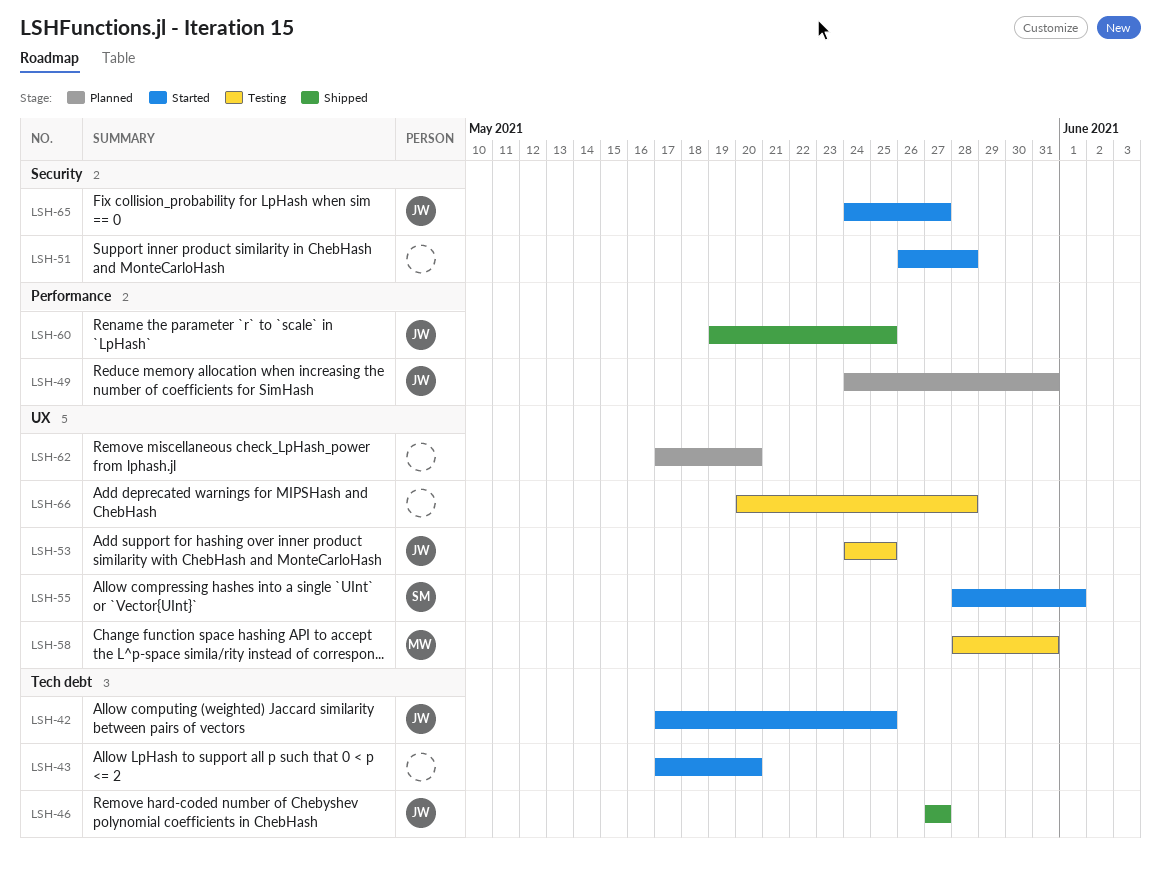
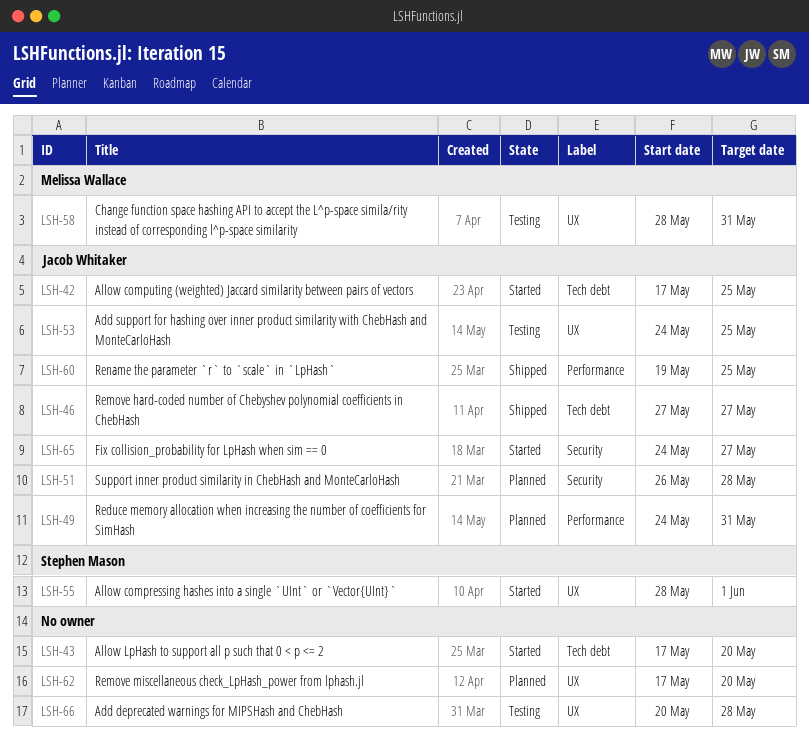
LSH-51, status: Started -> Planned
LSH-51, owner: none -> Jacob Whitaker

